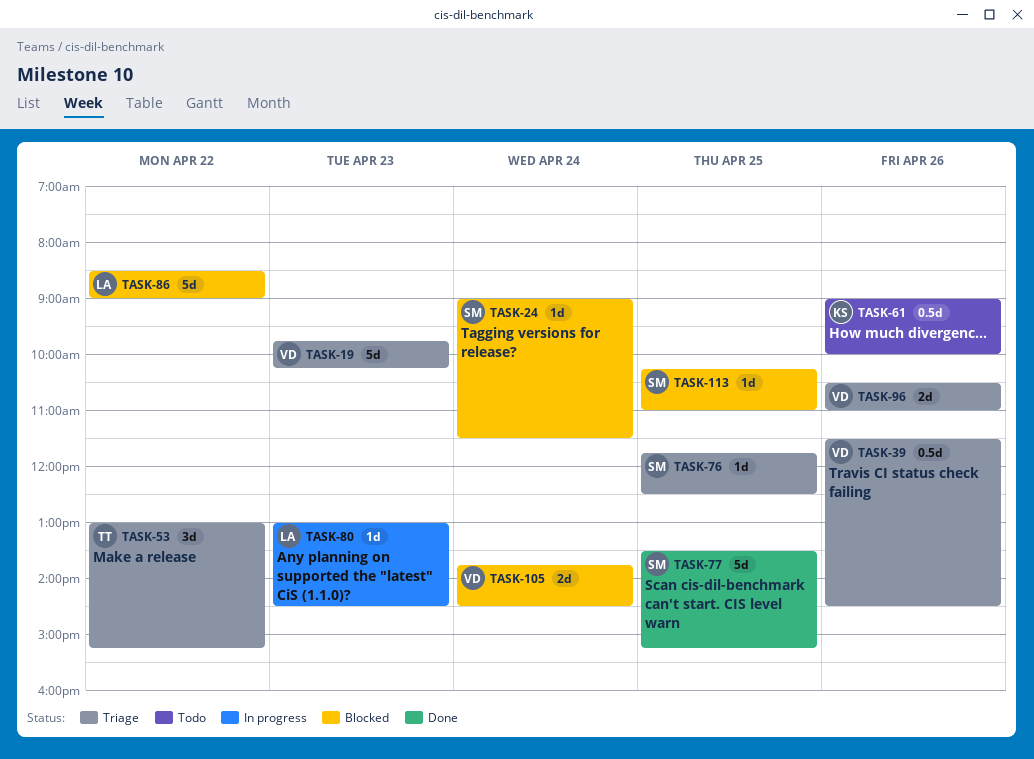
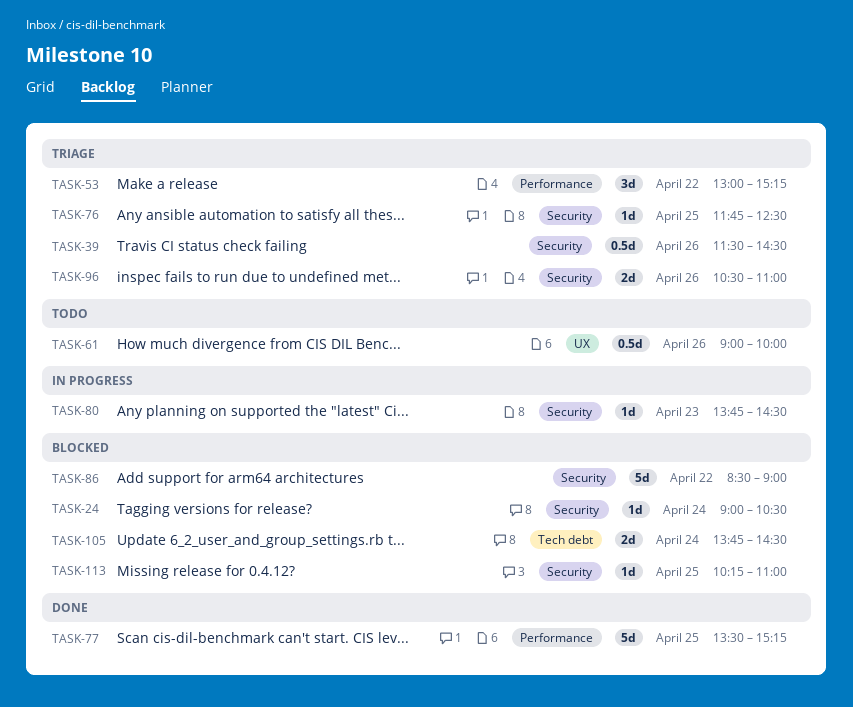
TASK-19: present -> none
TASK-24, ends: 11:30 -> 10:30
TASK-80, begins: 13:00 -> 13:45

